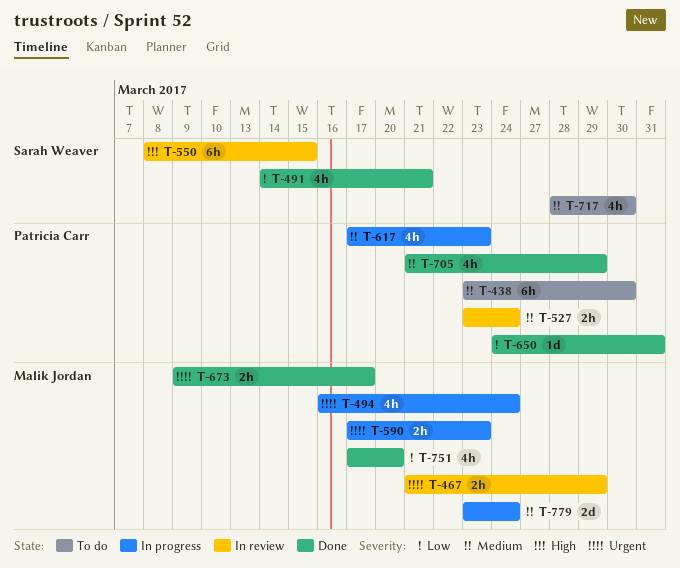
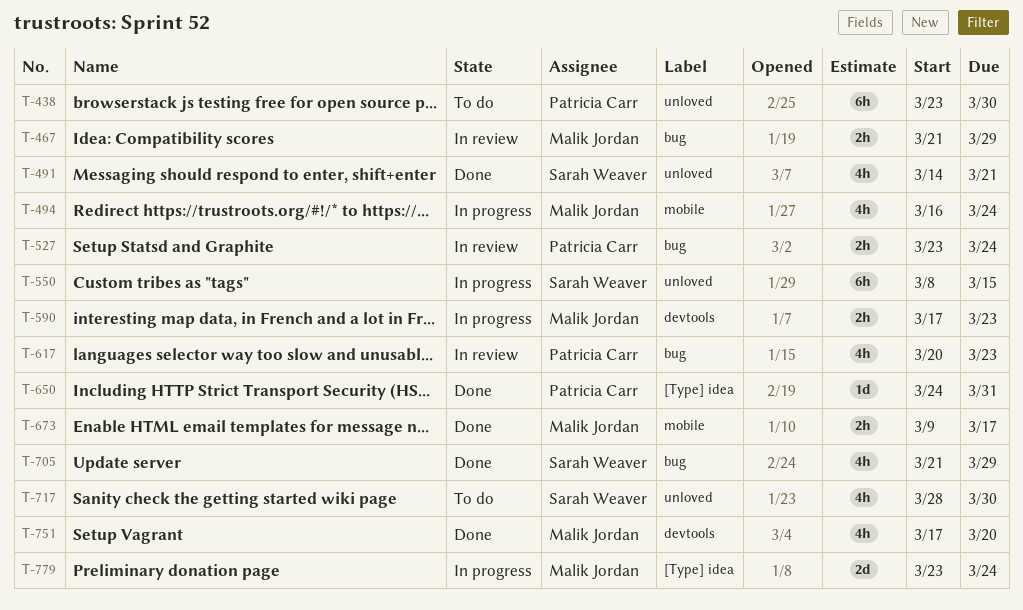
T-550, status: In review -> In progress
T-617, status: In progress -> In review
T-617, start: Mar 17 -> Mar 20
T-705, owner: Patricia Carr -> Sarah Weaver

